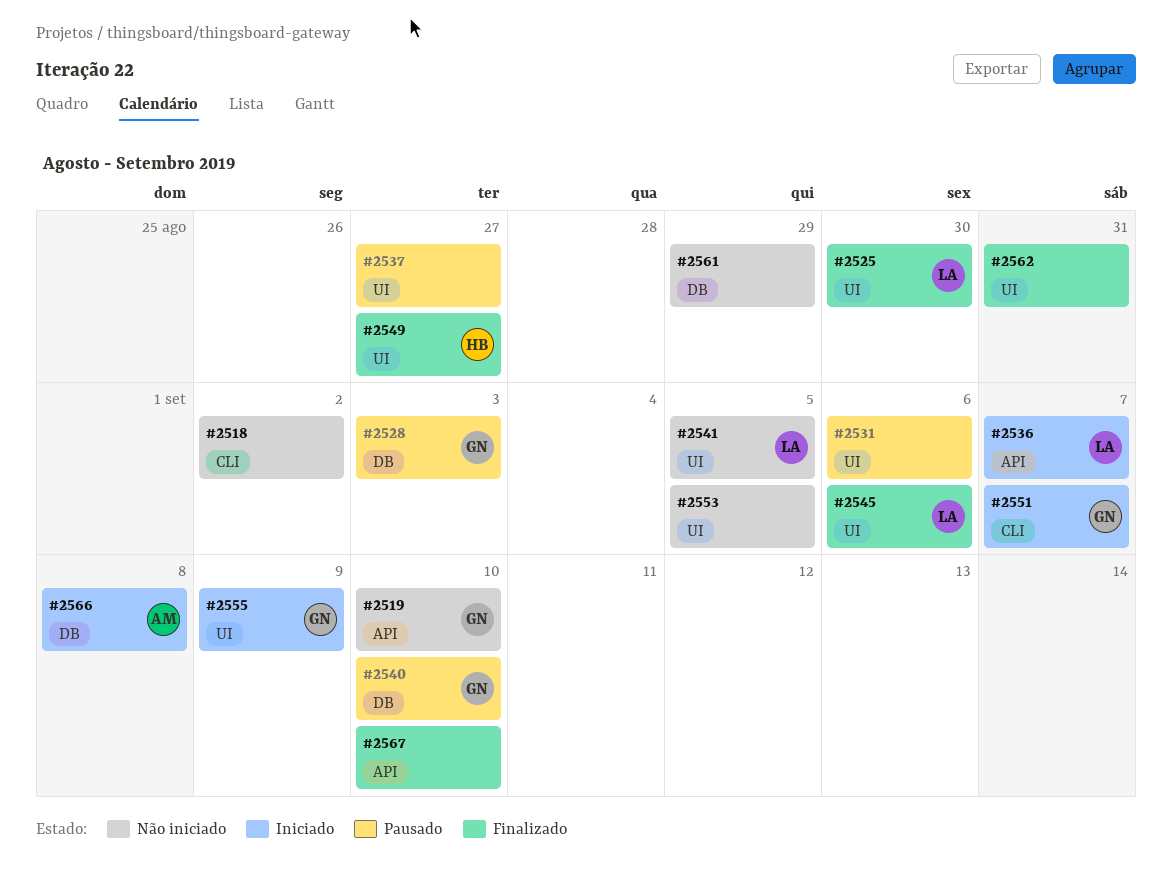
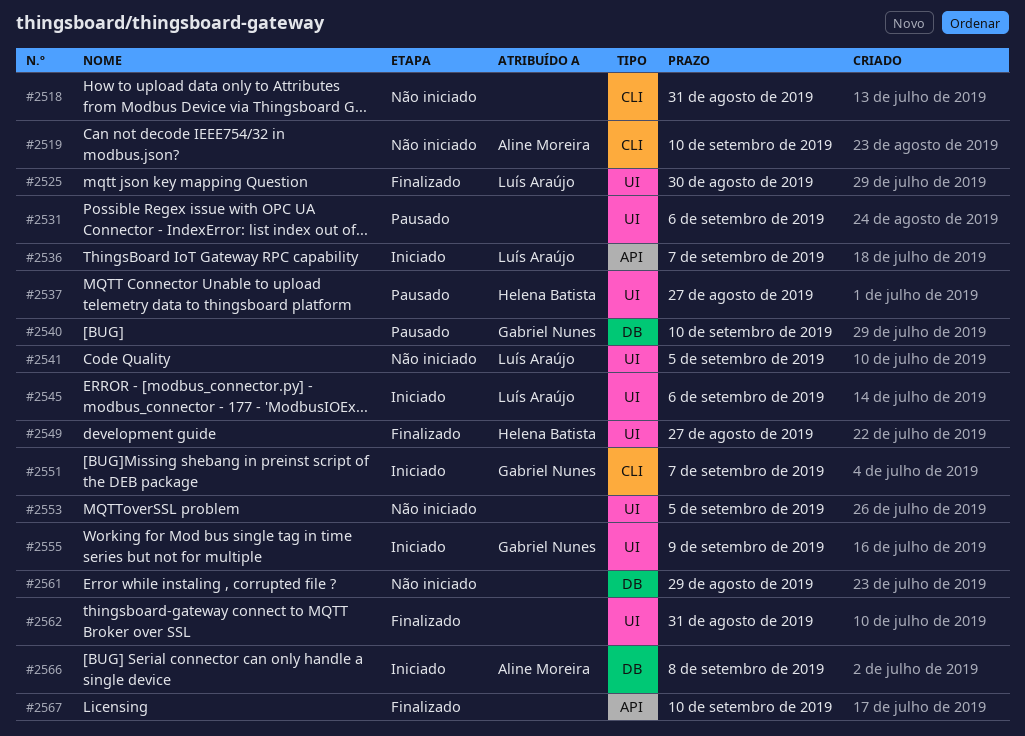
#2518, due: Sep 2 -> Aug 31
#2519, owner: Gabriel Nunes -> Aline Moreira
#2519, label: API -> CLI
#2528: present -> none
#2537, owner: none -> Helena Batista
#2545, status: Finalizado -> Iniciado

